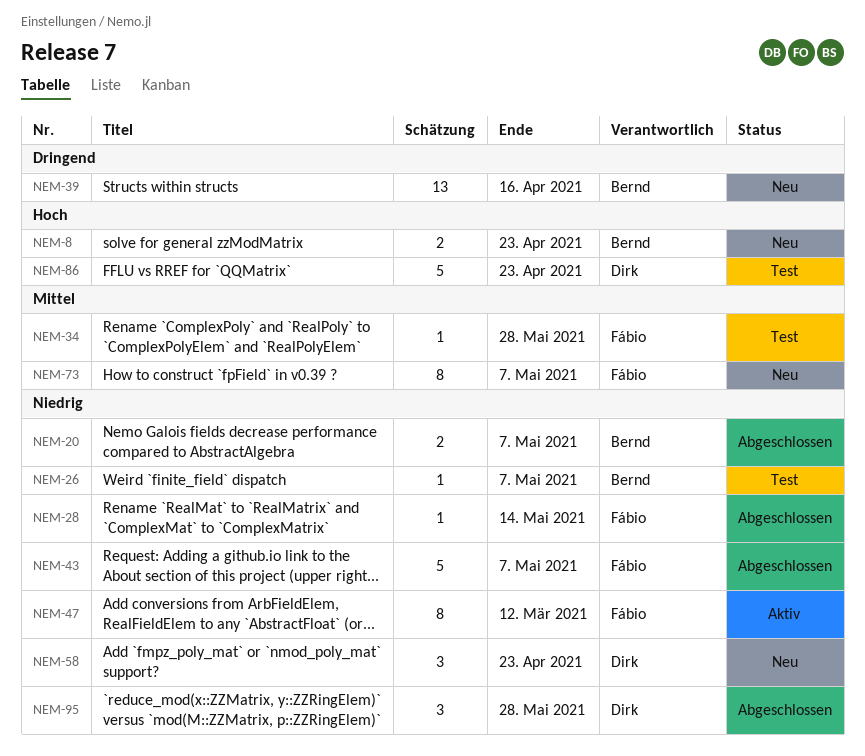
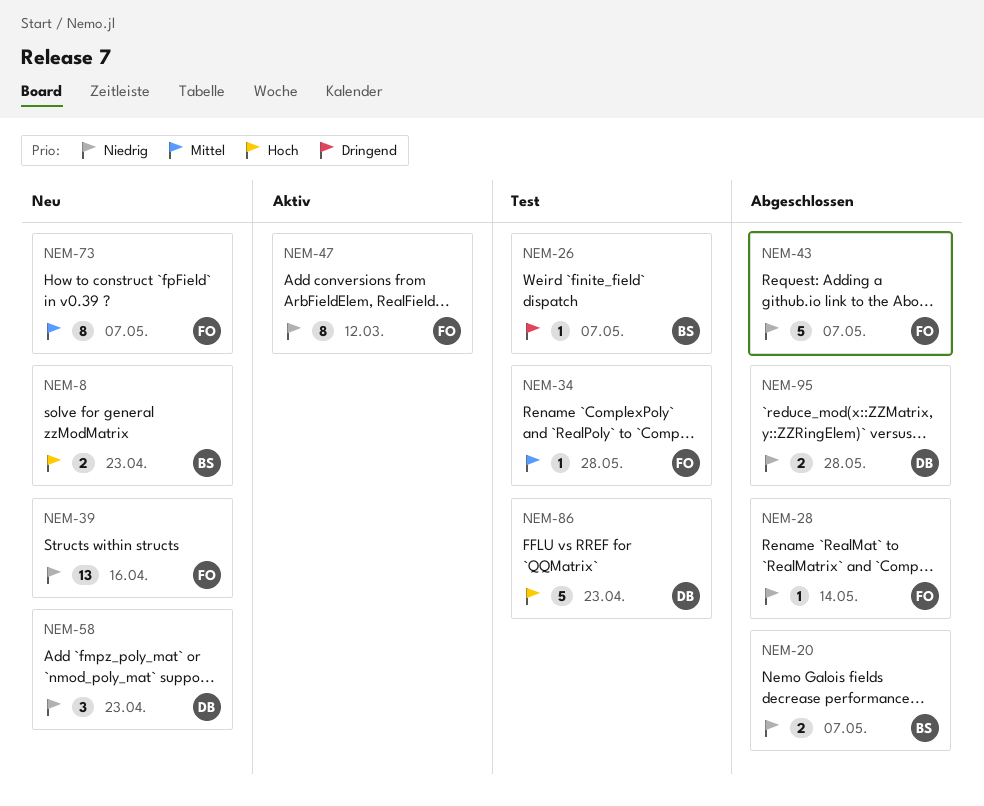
NEM-26, priority: Niedrig -> Dringend
NEM-39, owner: Bernd -> Fábio
NEM-39, priority: Dringend -> Niedrig
NEM-95, estimate: 3 -> 2

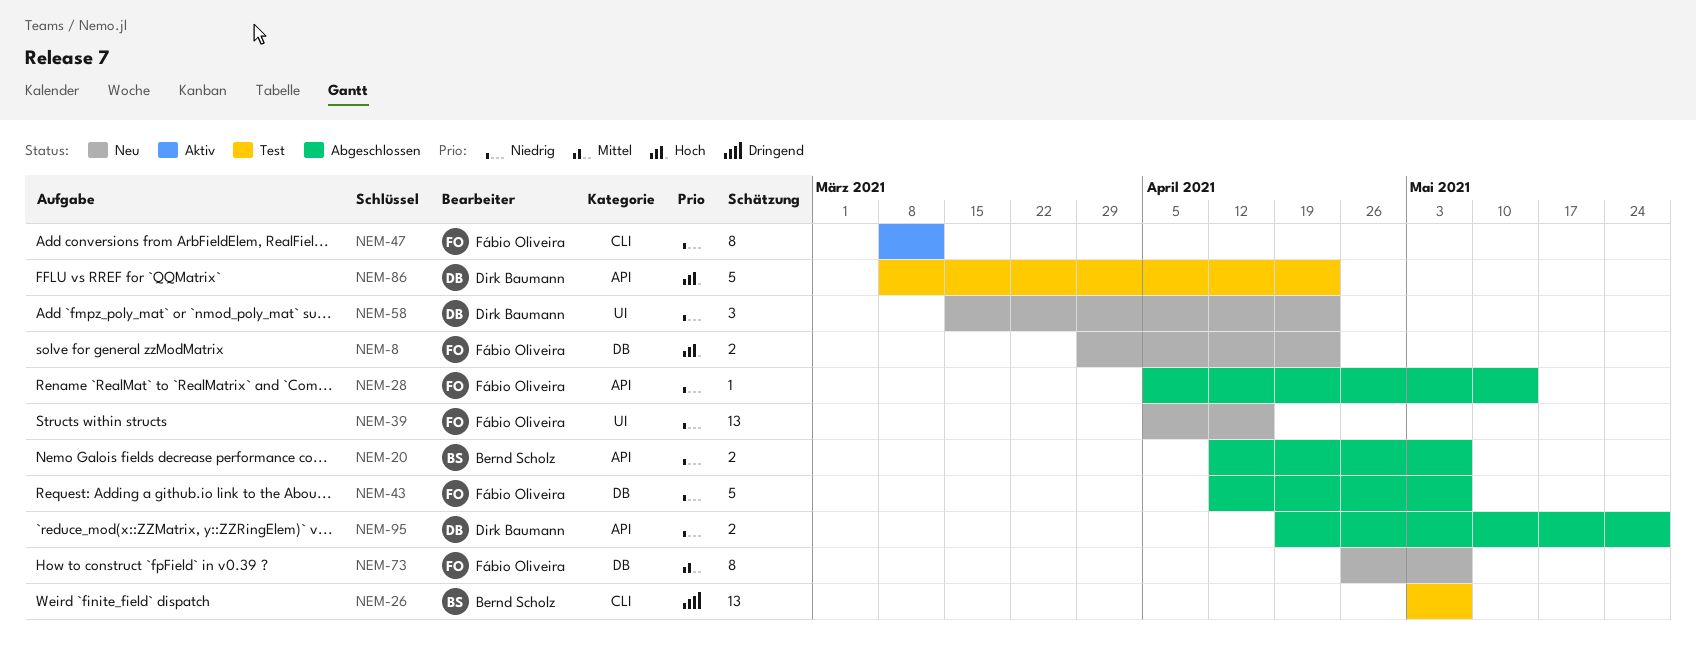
NEM-8, owner: Bernd Scholz -> Fábio Oliveira
NEM-26, estimate: 1 -> 13
NEM-34: present -> none

